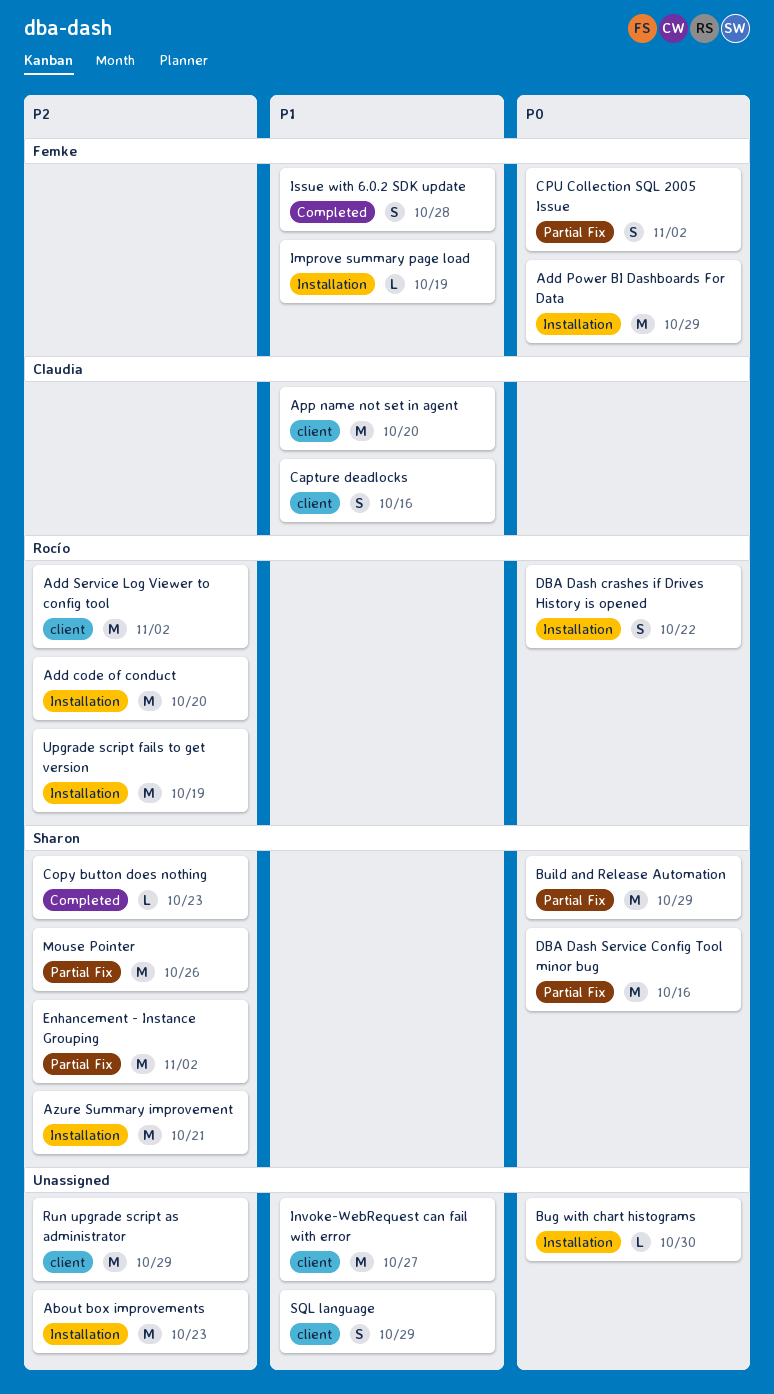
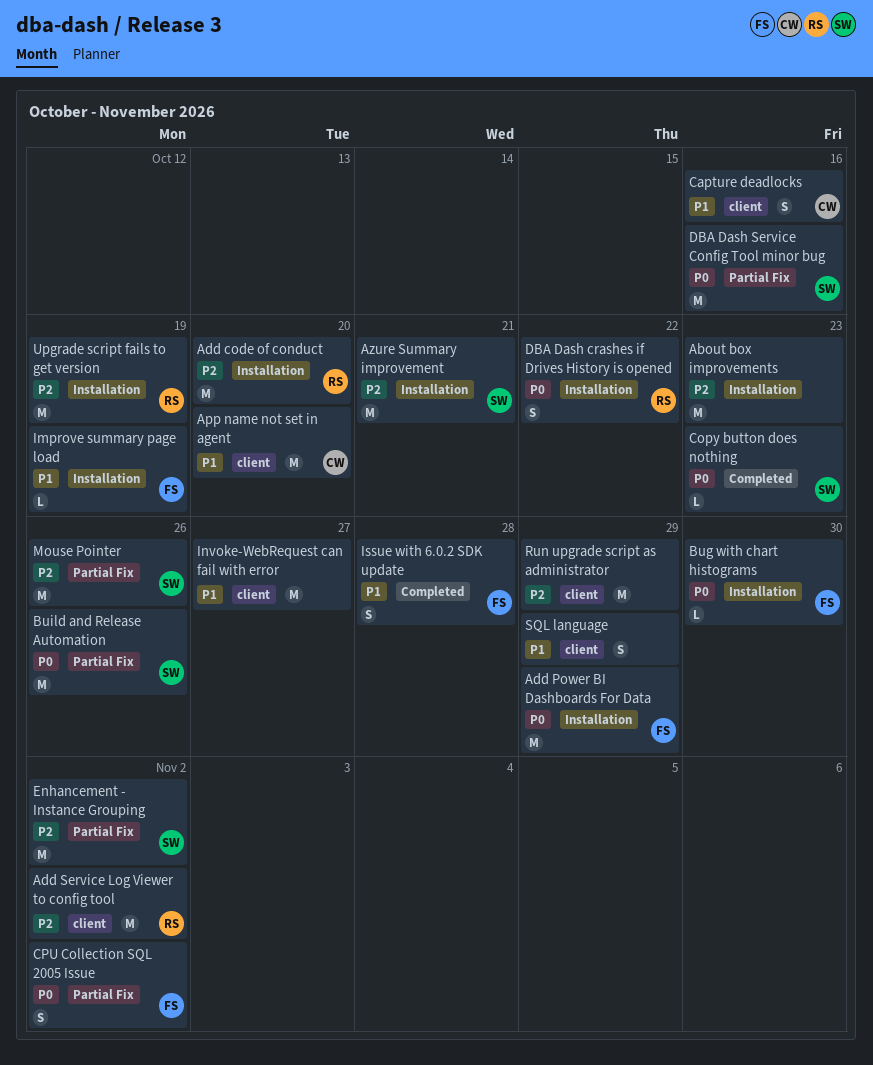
Bug with chart histograms, owner: none -> Femke
Build and Release Automation, due: Oct 29 -> Oct 26
Copy button does nothing, priority: P2 -> P0

